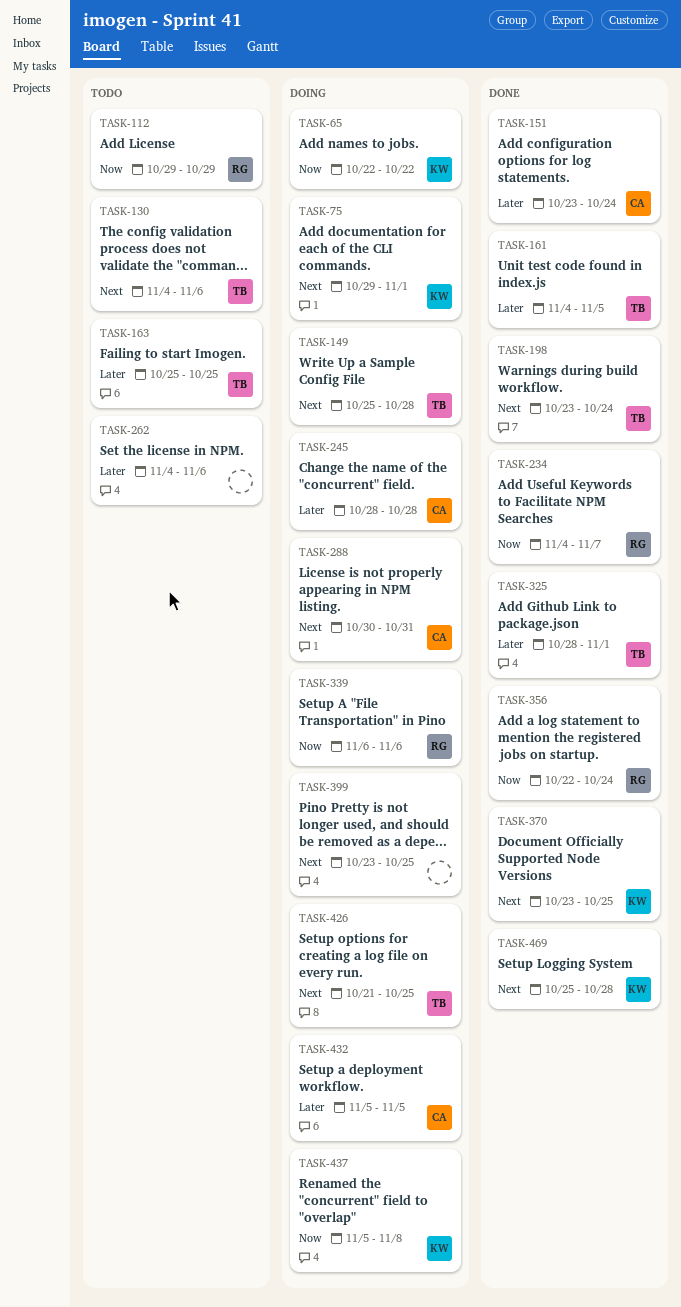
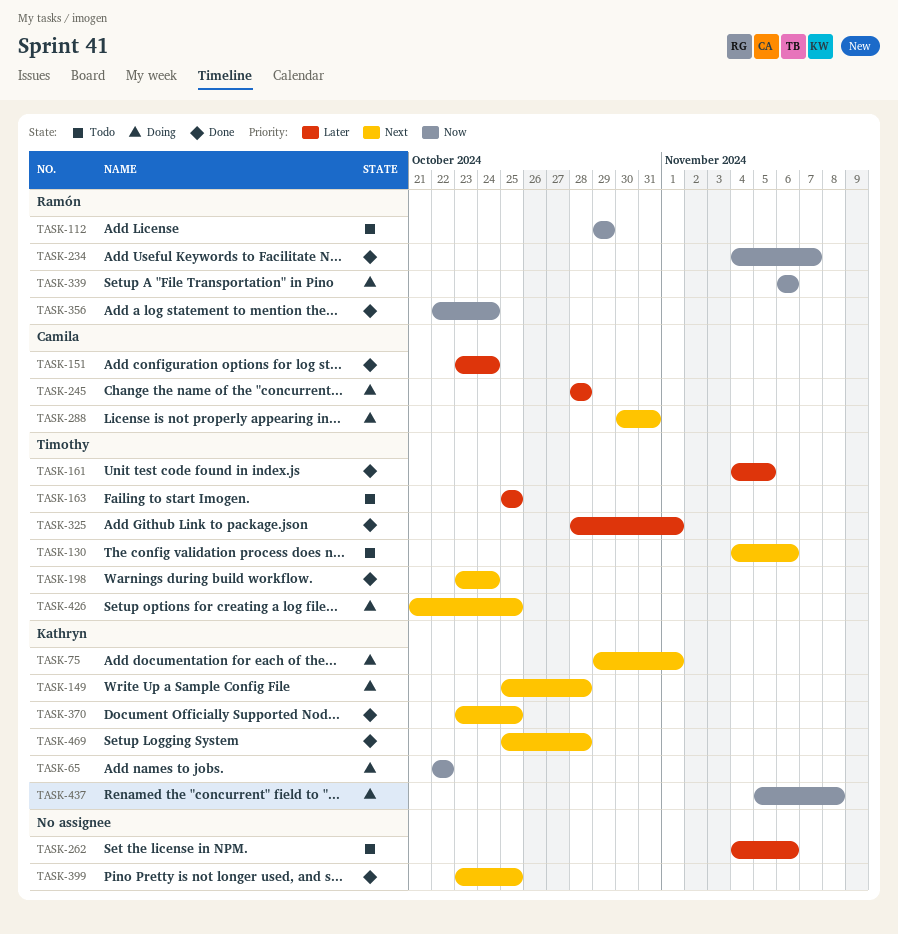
TASK-149, owner: Timothy -> Kathryn
TASK-399, status: Doing -> Done
TASK-432: present -> none

